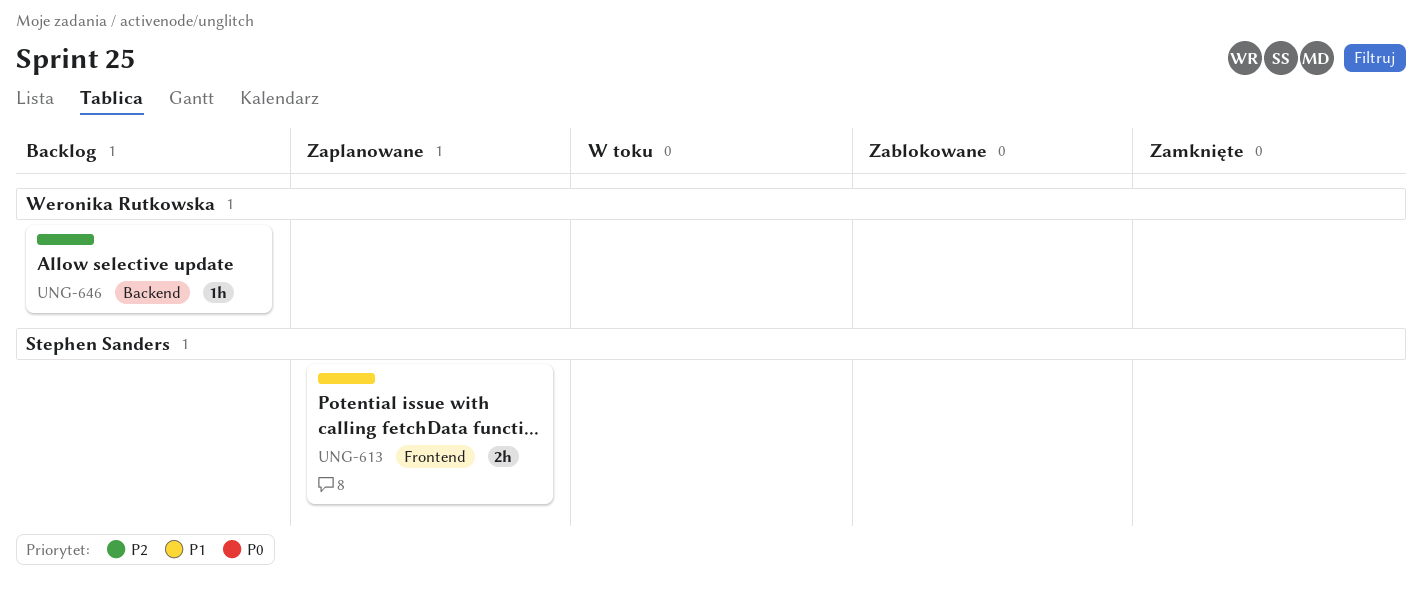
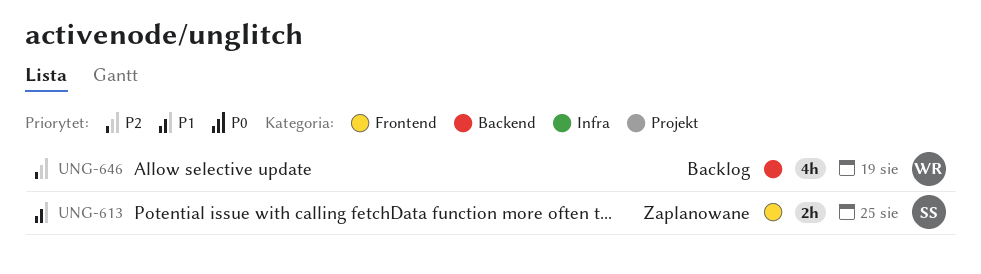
UNG-646, estimate: 1h -> 4h

